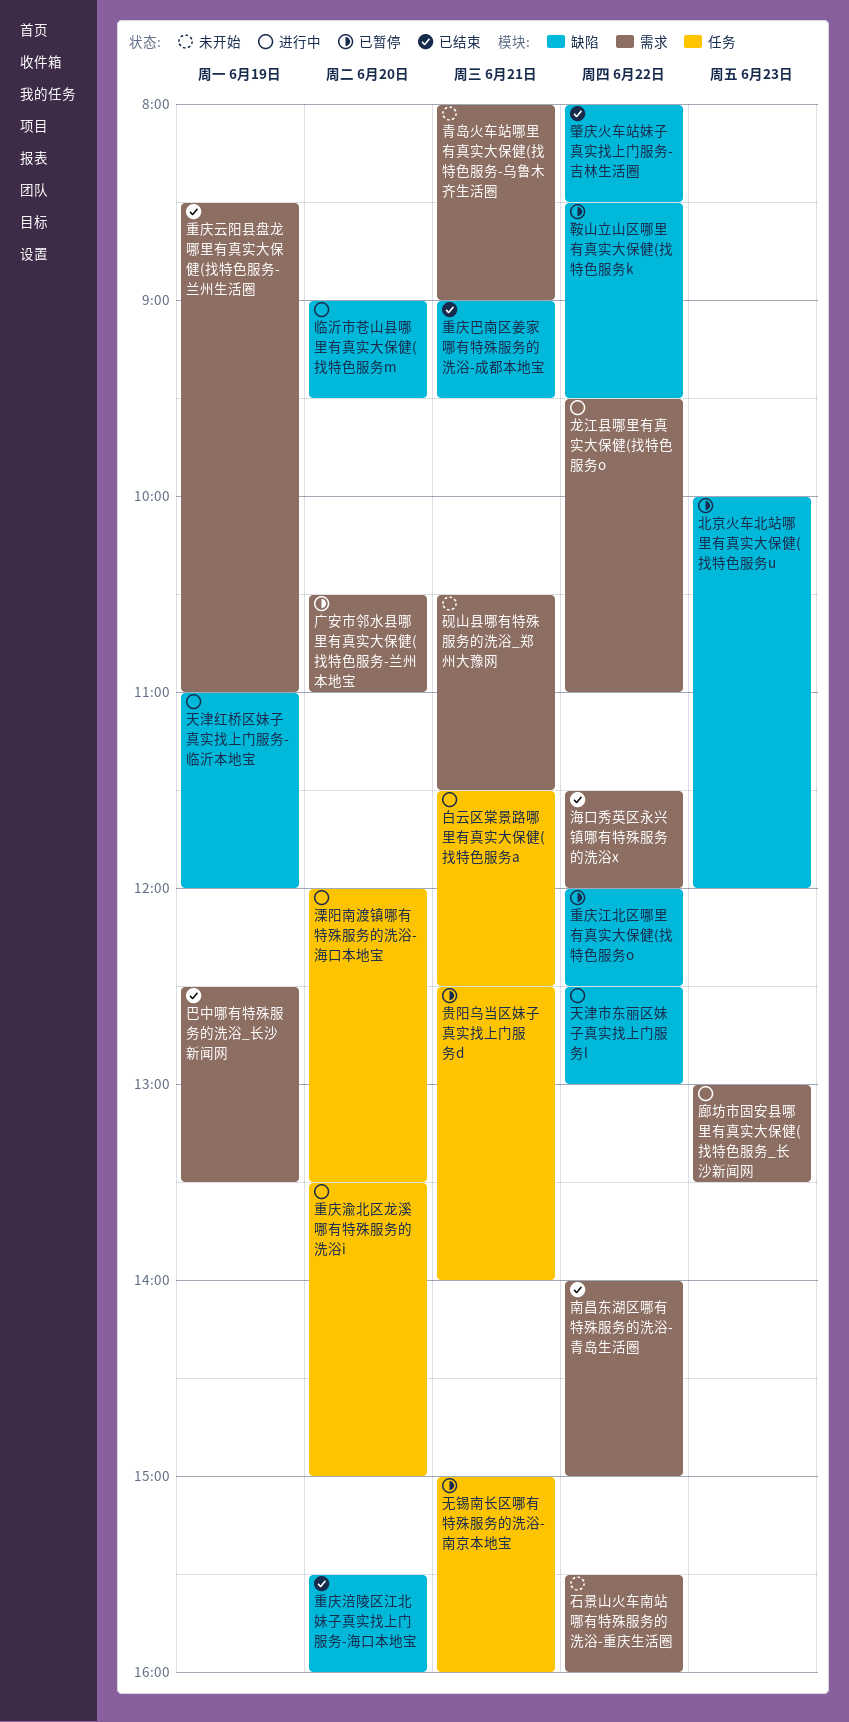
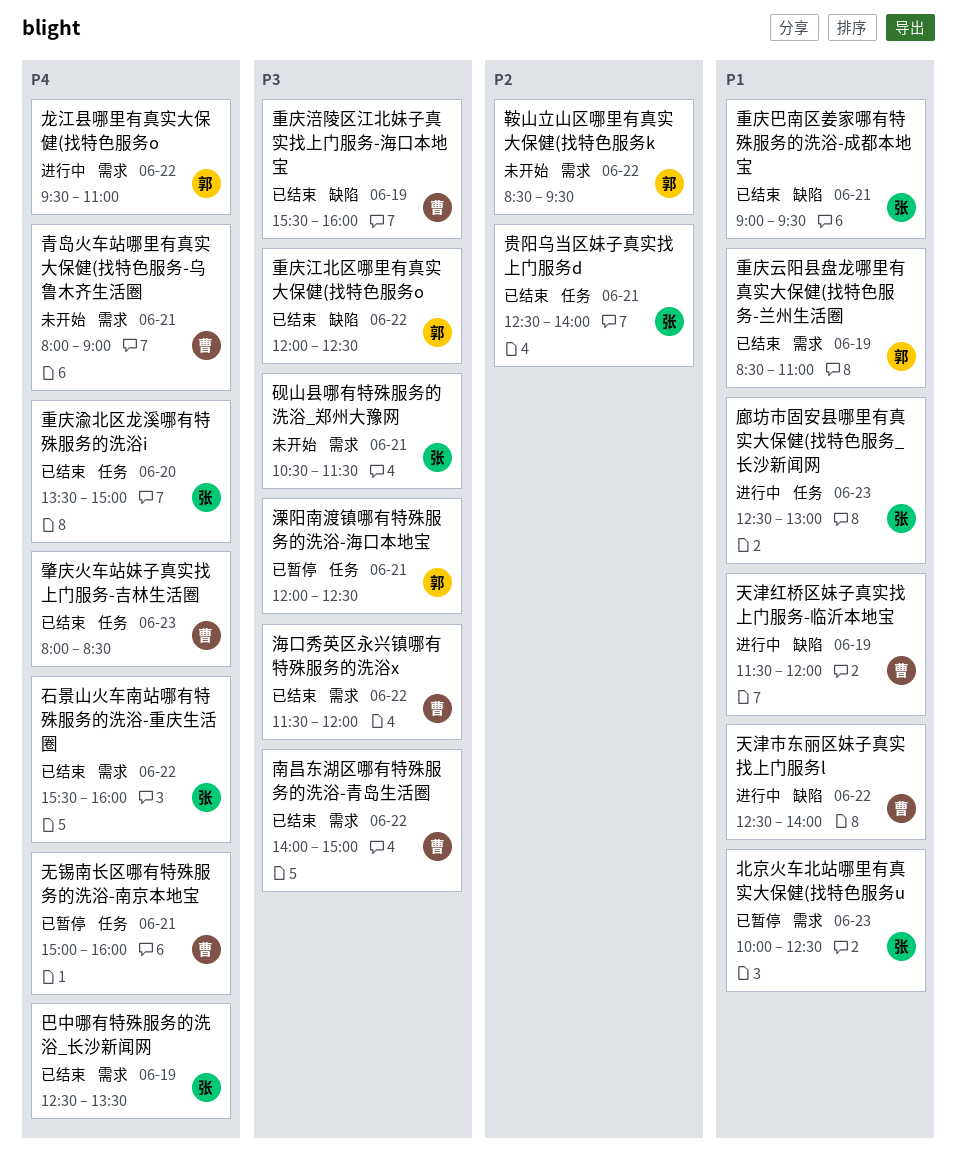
临沂市苍山县哪里有真实大保健(找特色服务m: present -> none
北京火车北站哪里有真实大保健(找特色服务u, label: 缺陷 -> 需求
北京火车北站哪里有真实大保健(找特色服务u, ends: 12:00 -> 12:30
天津市东丽区妹子真实找上门服务l, ends: 13:00 -> 14:00
天津红桥区妹子真实找上门服务-临沂本地宝, begins: 11:00 -> 11:30
广安市邻水县哪里有真实大保健(找特色服务-兰州本地宝: present -> none
廊坊市固安县哪里有真实大保健(找特色服务_长沙新闻网, label: 需求 -> 任务
廊坊市固安县哪里有真实大保健(找特色服务_长沙新闻网, begins: 13:00 -> 12:30
廊坊市固安县哪里有真实大保健(找特色服务_长沙新闻网, ends: 13:30 -> 13:00
溧阳南渡镇哪有特殊服务的洗浴-海口本地宝, status: 进行中 -> 已暂停
溧阳南渡镇哪有特殊服务的洗浴-海口本地宝, day: Jun 20 -> Jun 21
溧阳南渡镇哪有特殊服务的洗浴-海口本地宝, ends: 13:30 -> 12:30
白云区棠景路哪里有真实大保健(找特色服务a: present -> none
石景山火车南站哪有特殊服务的洗浴-重庆生活圈, status: 未开始 -> 已结束
肇庆火车站妹子真实找上门服务-吉林生活圈, label: 缺陷 -> 任务
肇庆火车站妹子真实找上门服务-吉林生活圈, day: Jun 22 -> Jun 23
贵阳乌当区妹子真实找上门服务d, status: 已暂停 -> 已结束
重庆江北区哪里有真实大保健(找特色服务o, status: 已暂停 -> 已结束
重庆涪陵区江北妹子真实找上门服务-海口本地宝, day: Jun 20 -> Jun 19
重庆渝北区龙溪哪有特殊服务的洗浴i, status: 进行中 -> 已结束
鞍山立山区哪里有真实大保健(找特色服务k, status: 已暂停 -> 未开始
鞍山立山区哪里有真实大保健(找特色服务k, label: 缺陷 -> 需求

